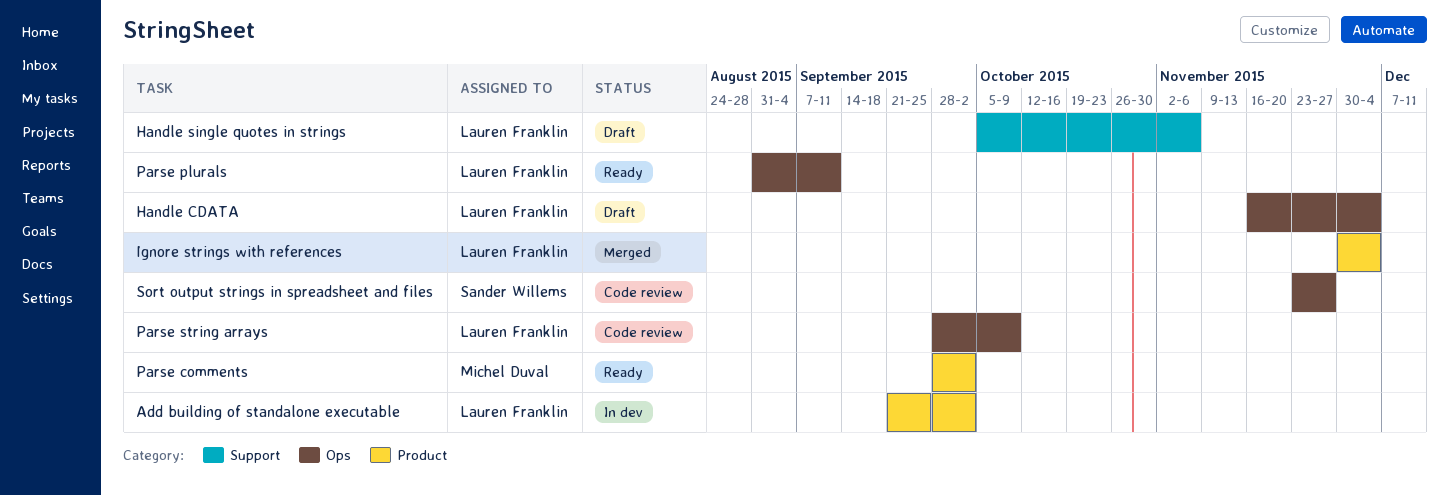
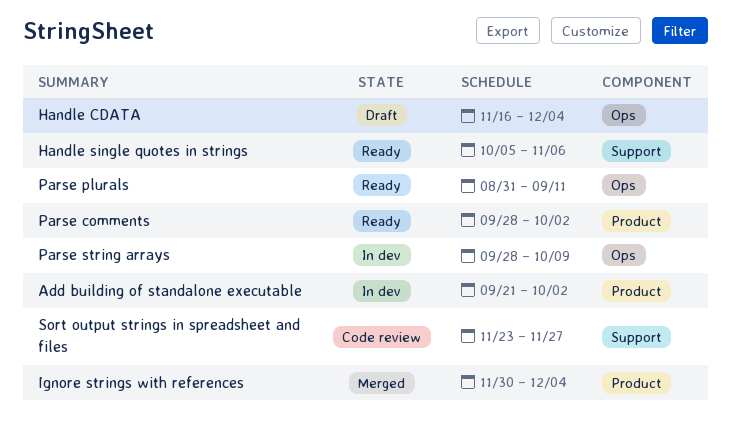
Handle single quotes in strings, status: Draft -> Ready
Parse string arrays, status: Code review -> In dev
Sort output strings in spreadsheet and files, label: Ops -> Support

